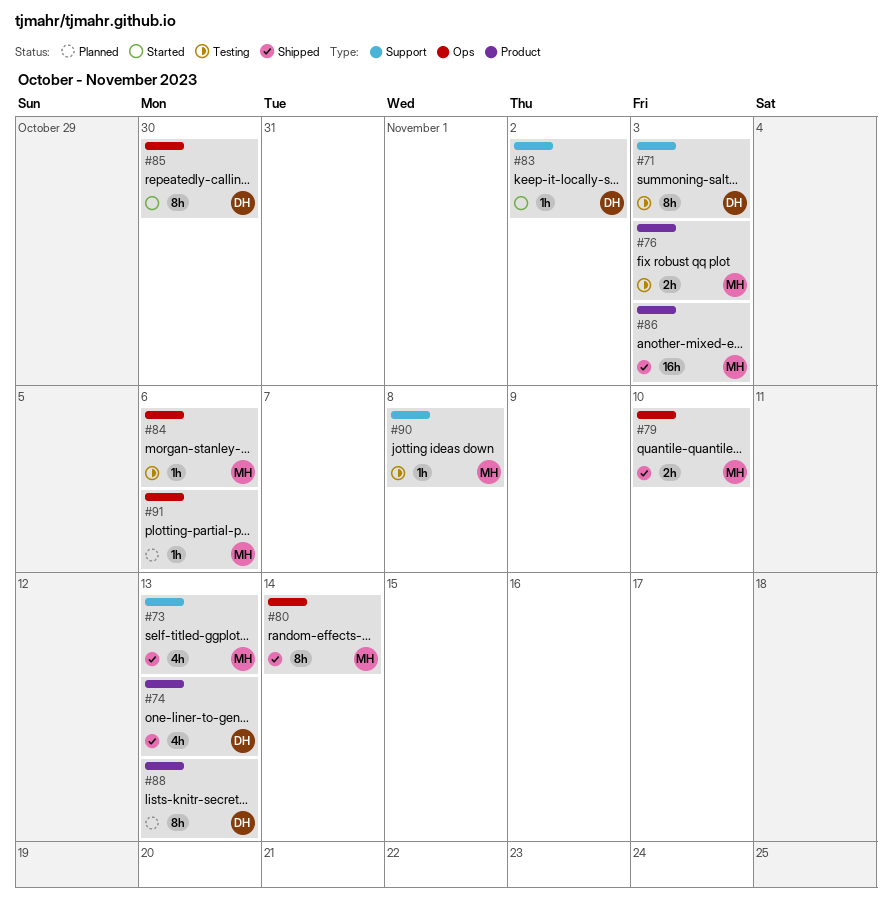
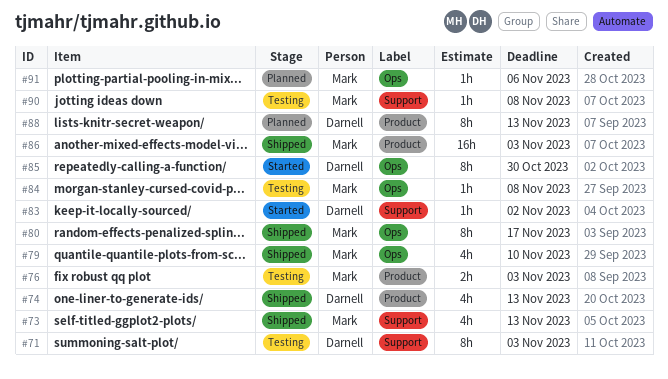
#79, estimate: 2h -> 4h
#80, due: Nov 14 -> Nov 17
#84, due: Nov 6 -> Nov 8

